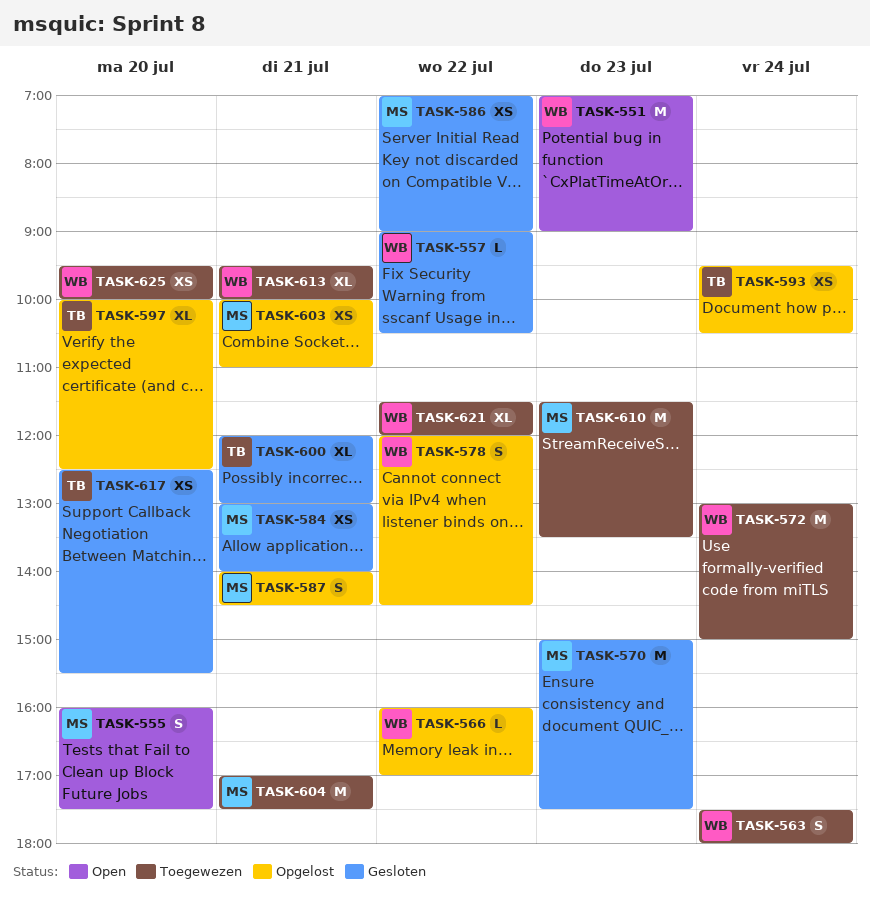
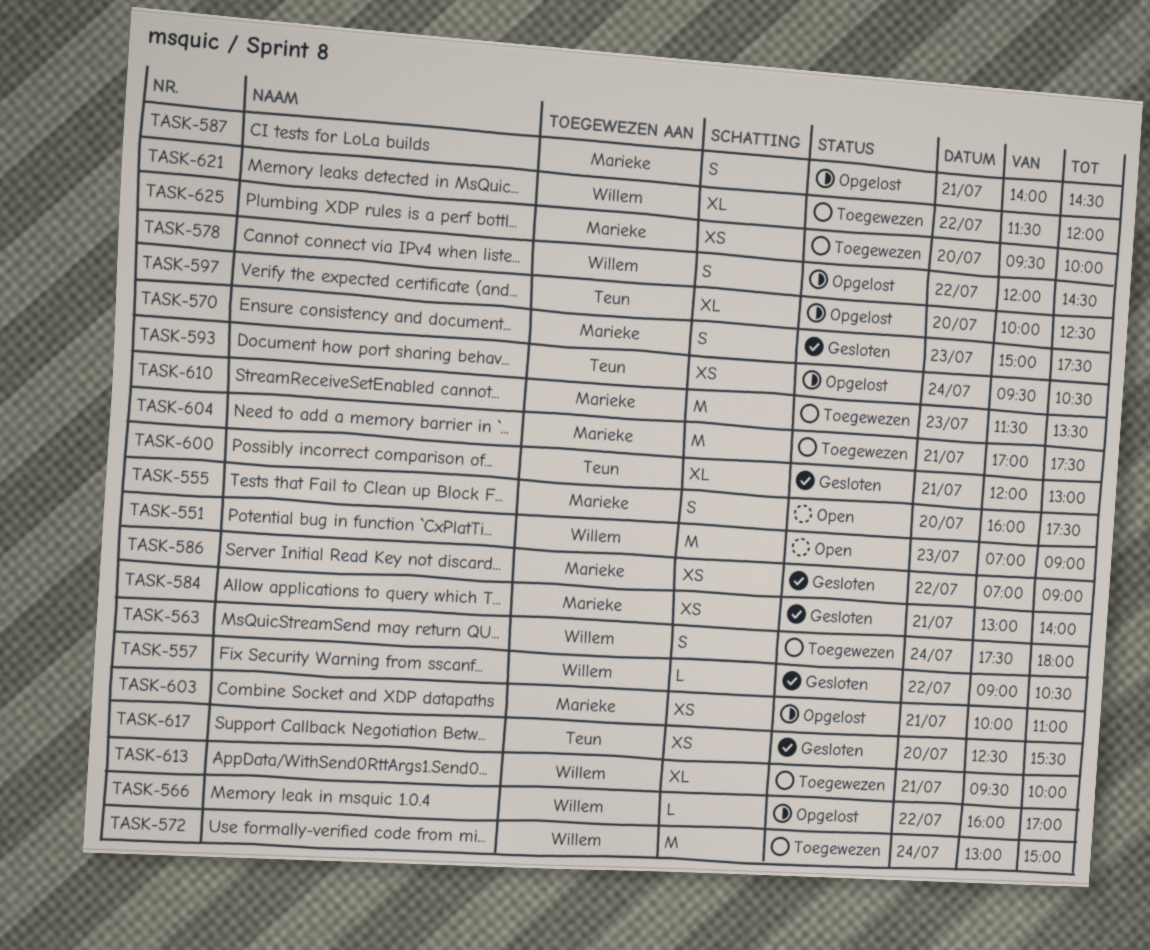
TASK-570, estimate: M -> S
TASK-625, owner: Willem -> Marieke

